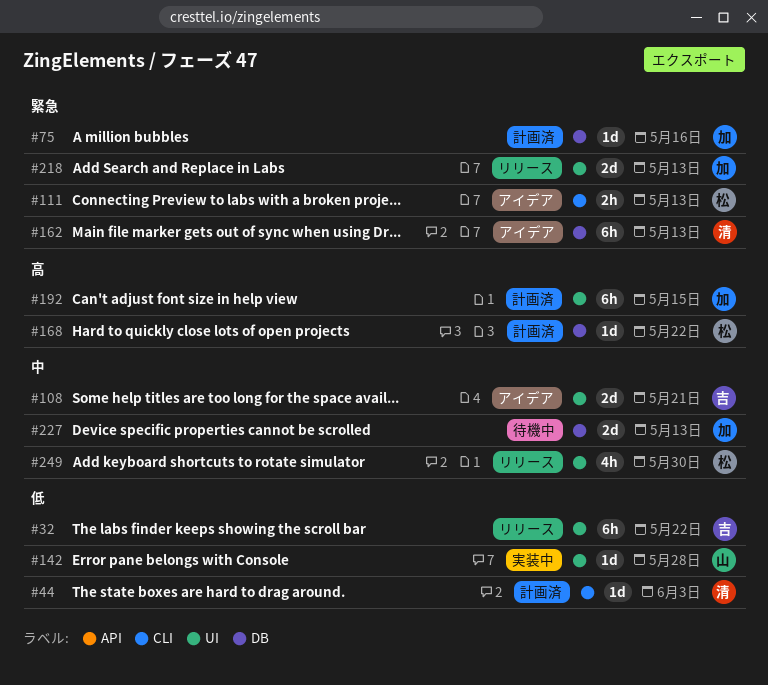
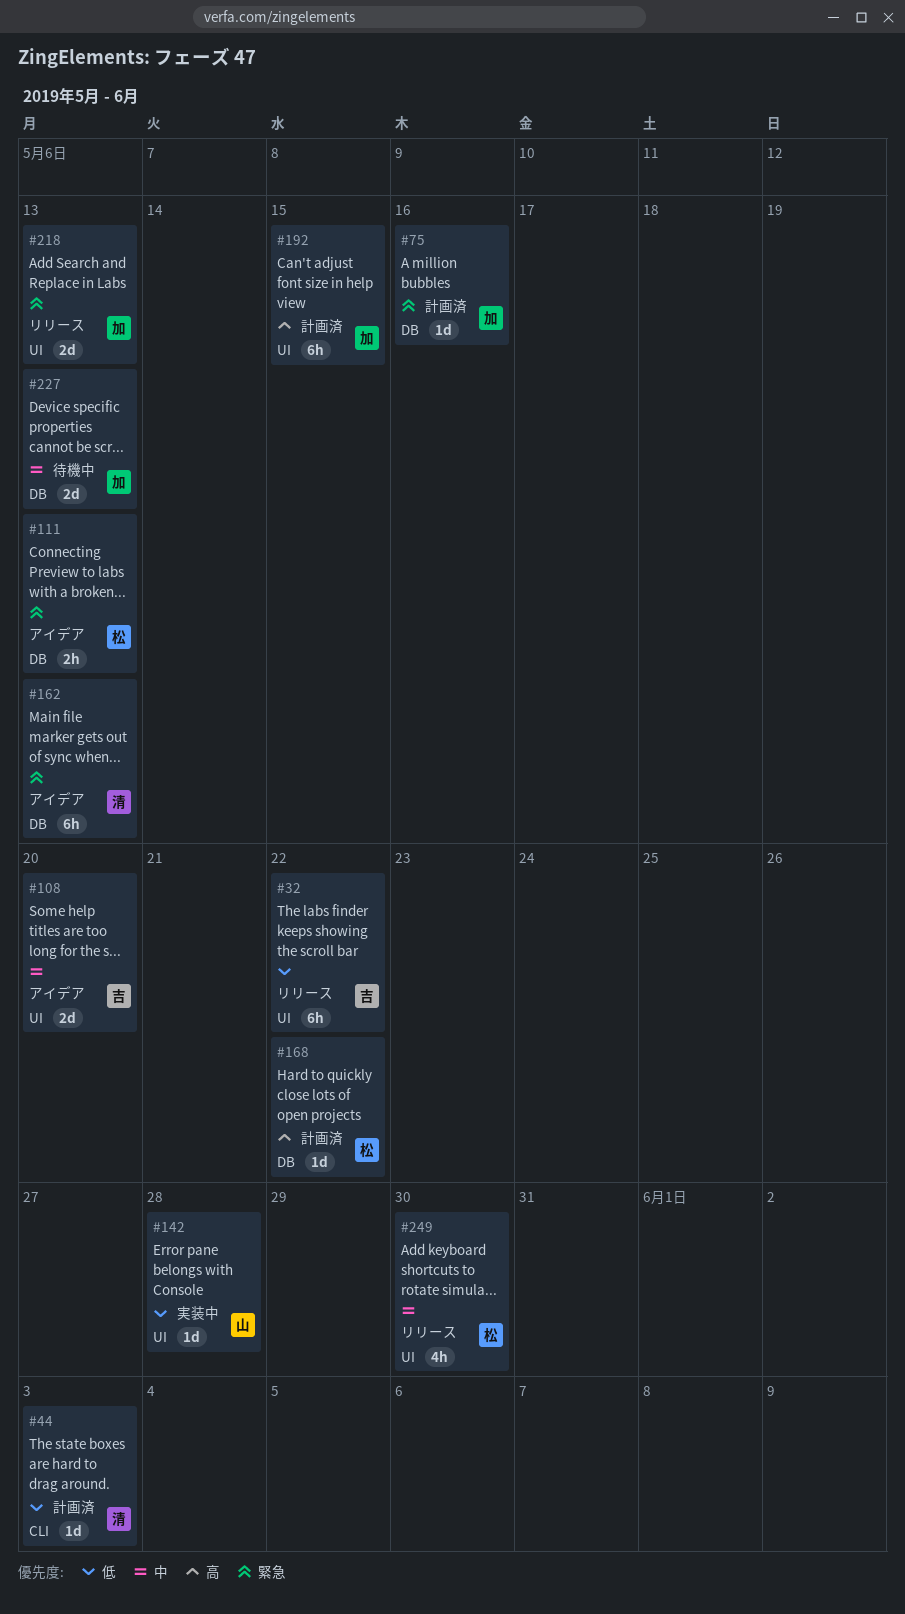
#108, due: May 21 -> May 20
#111, label: CLI -> DB

